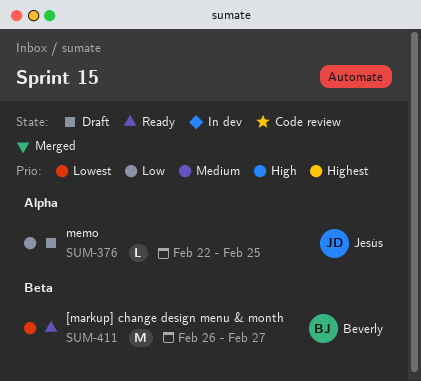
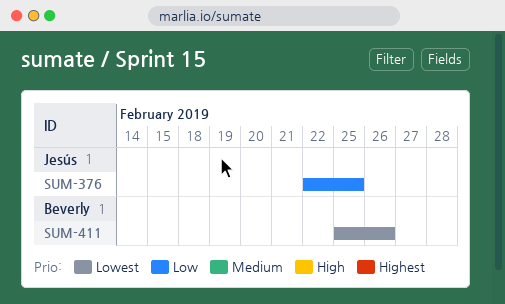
SUM-411, start: Feb 26 -> Feb 25
SUM-411, due: Feb 27 -> Feb 26

